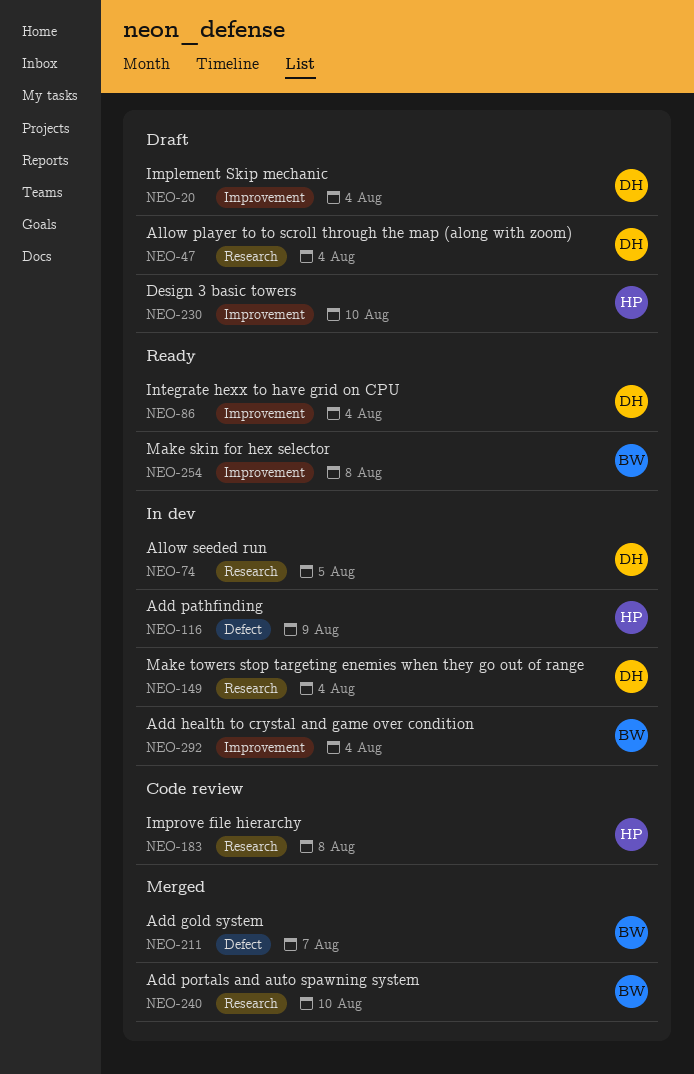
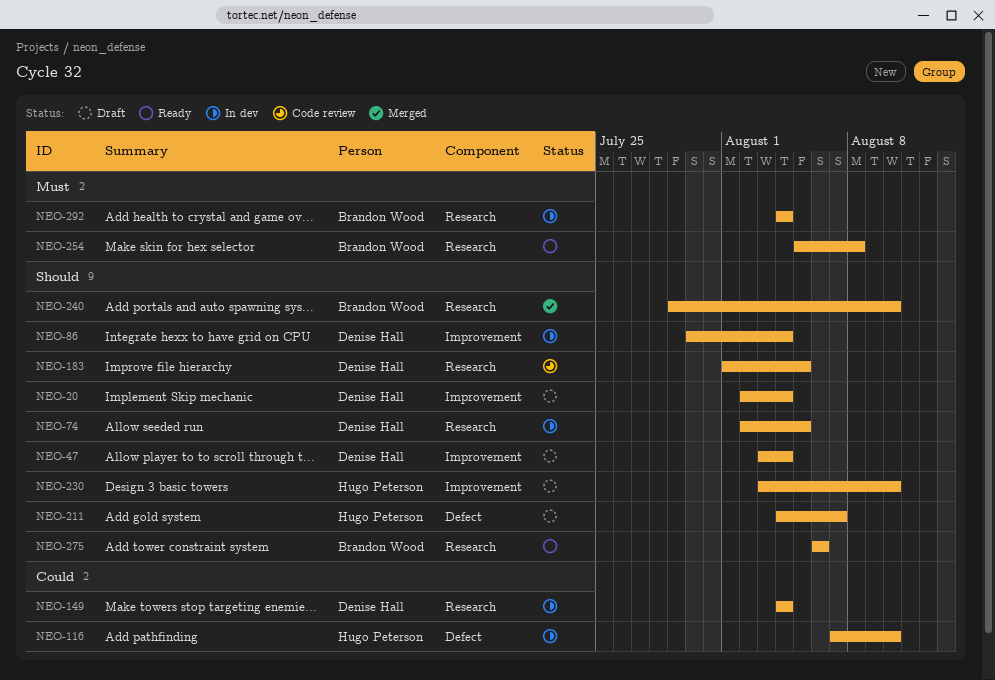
NEO-47, label: Research -> Improvement
NEO-86, status: Ready -> In dev
NEO-116, due: Aug 9 -> Aug 10
NEO-183, owner: Hugo Peterson -> Denise Hall
NEO-183, due: Aug 8 -> Aug 5
NEO-211, status: Merged -> Draft
NEO-211, owner: Brandon Wood -> Hugo Peterson
NEO-254, label: Improvement -> Research
NEO-275: none -> present
NEO-292, label: Improvement -> Research

